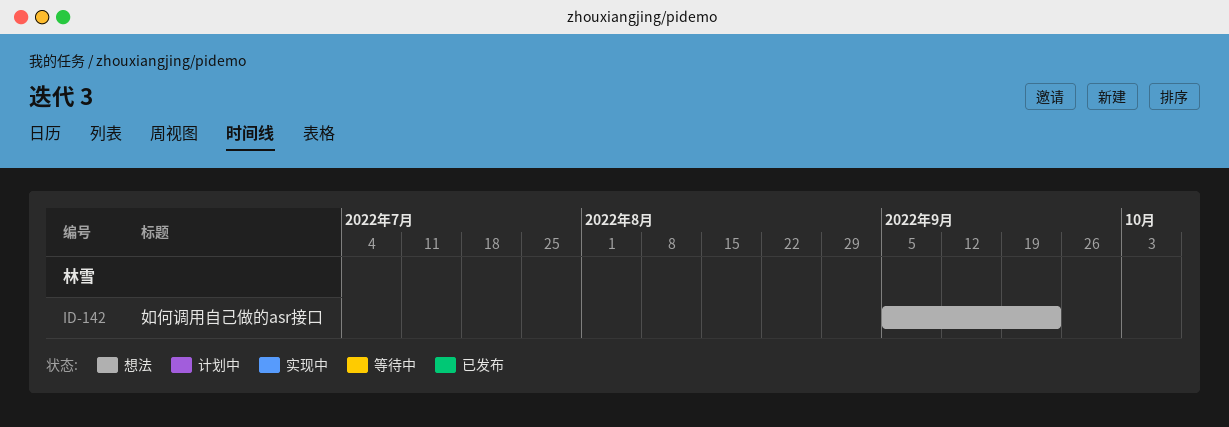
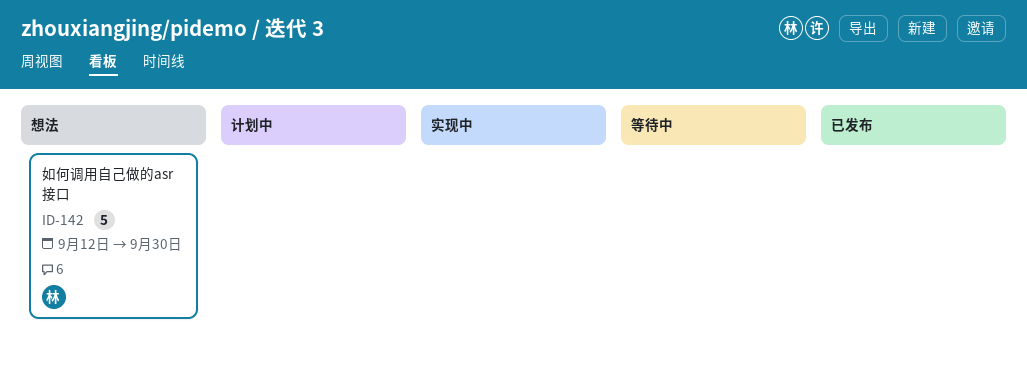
ID-142, start: Sep 5 -> Sep 12
ID-142, due: Sep 23 -> Sep 30

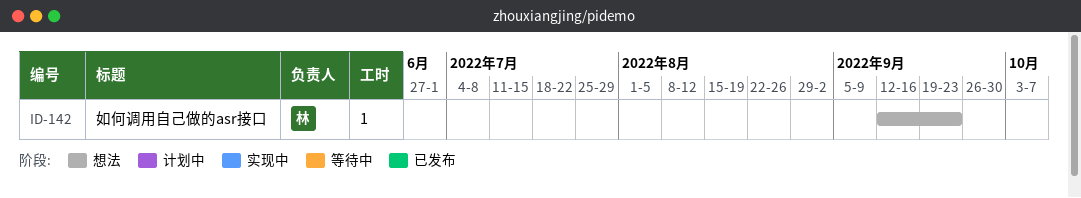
ID-142, estimate: 5 -> 1
ID-142, due: Sep 30 -> Sep 23

